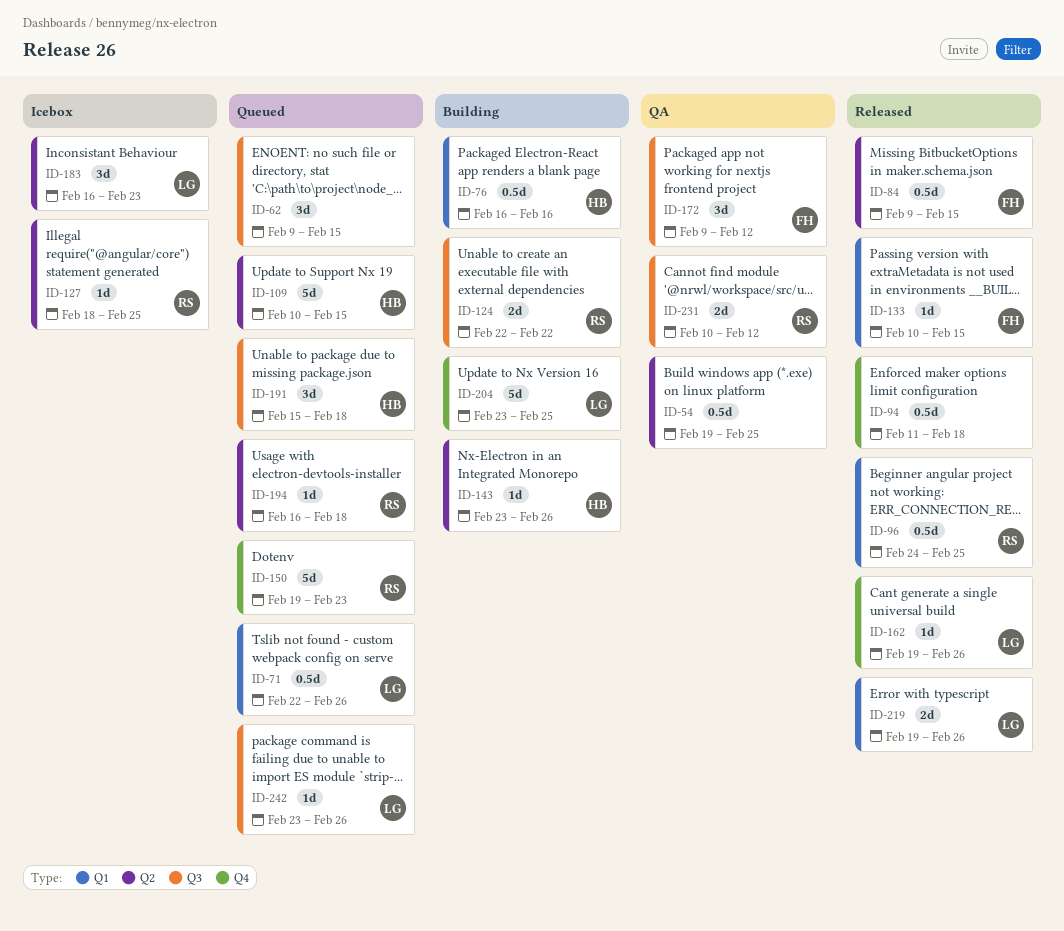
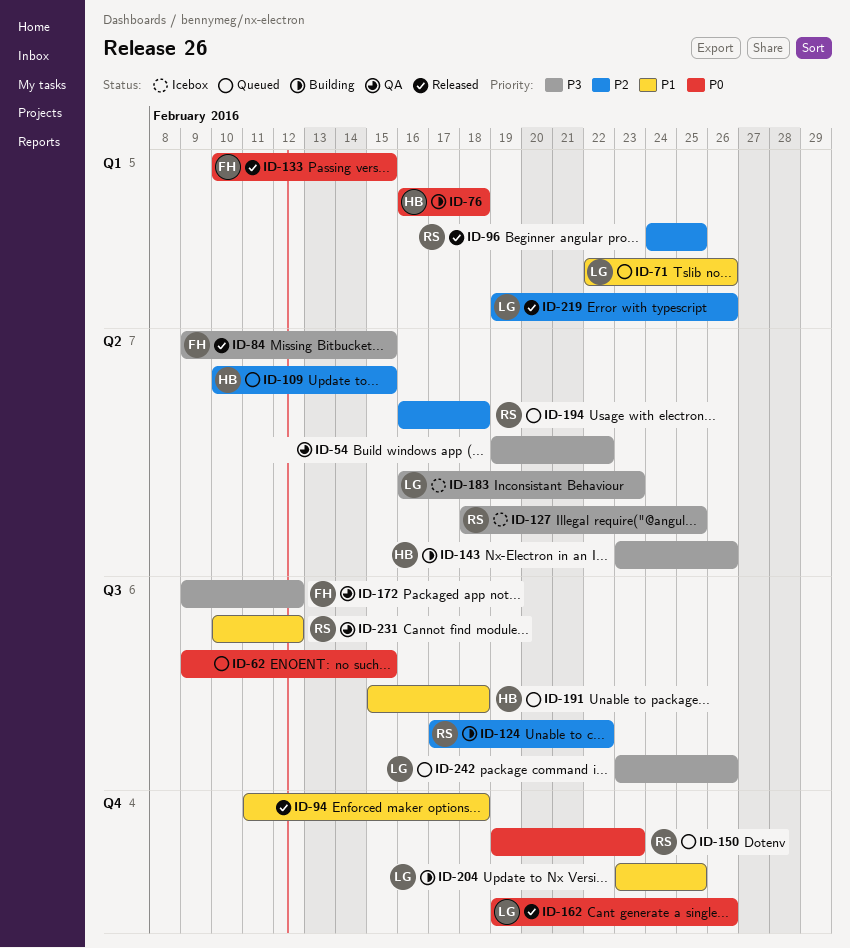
ID-54, due: Feb 25 -> Feb 22
ID-76, due: Feb 16 -> Feb 18
ID-124, start: Feb 22 -> Feb 17

